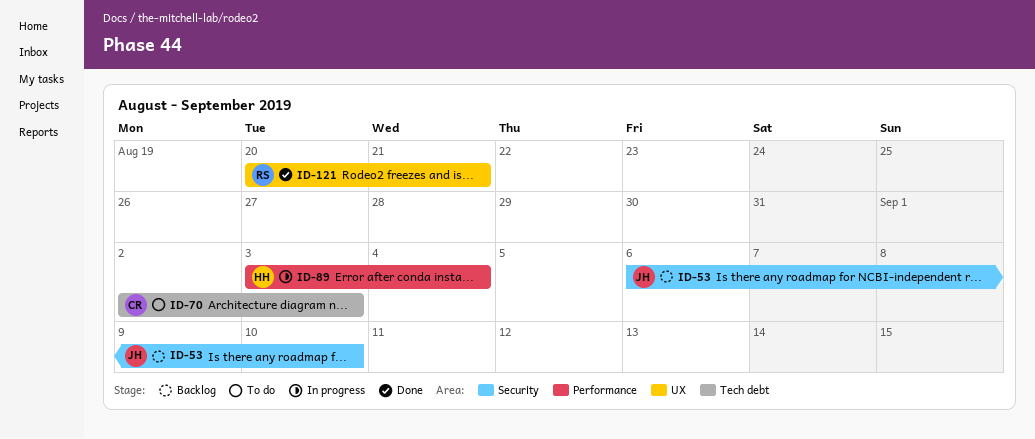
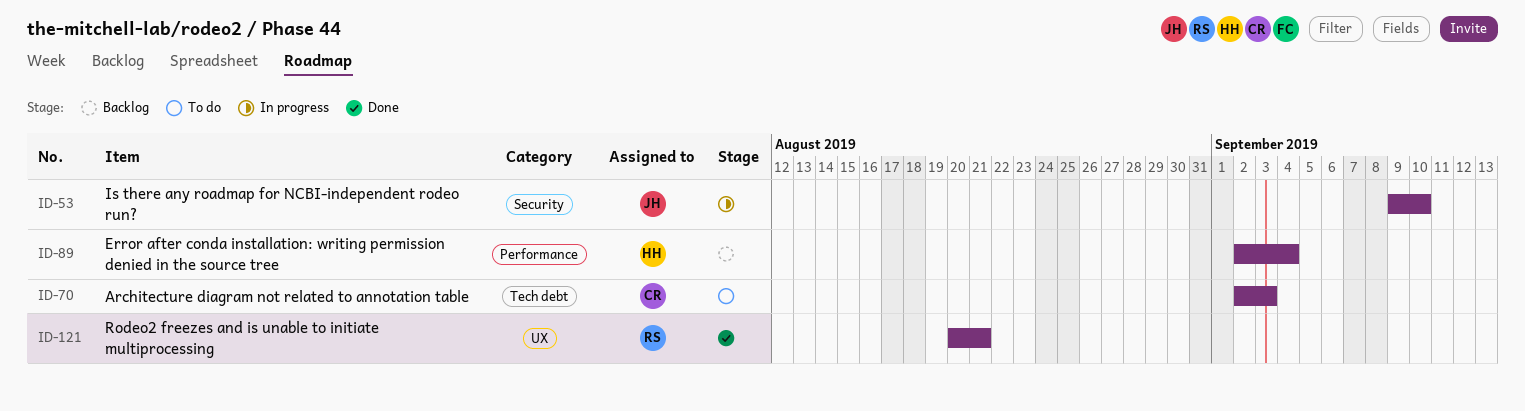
ID-53, status: Backlog -> In progress
ID-53, start: Sep 6 -> Sep 9
ID-89, status: In progress -> Backlog
ID-89, start: Sep 3 -> Sep 2

